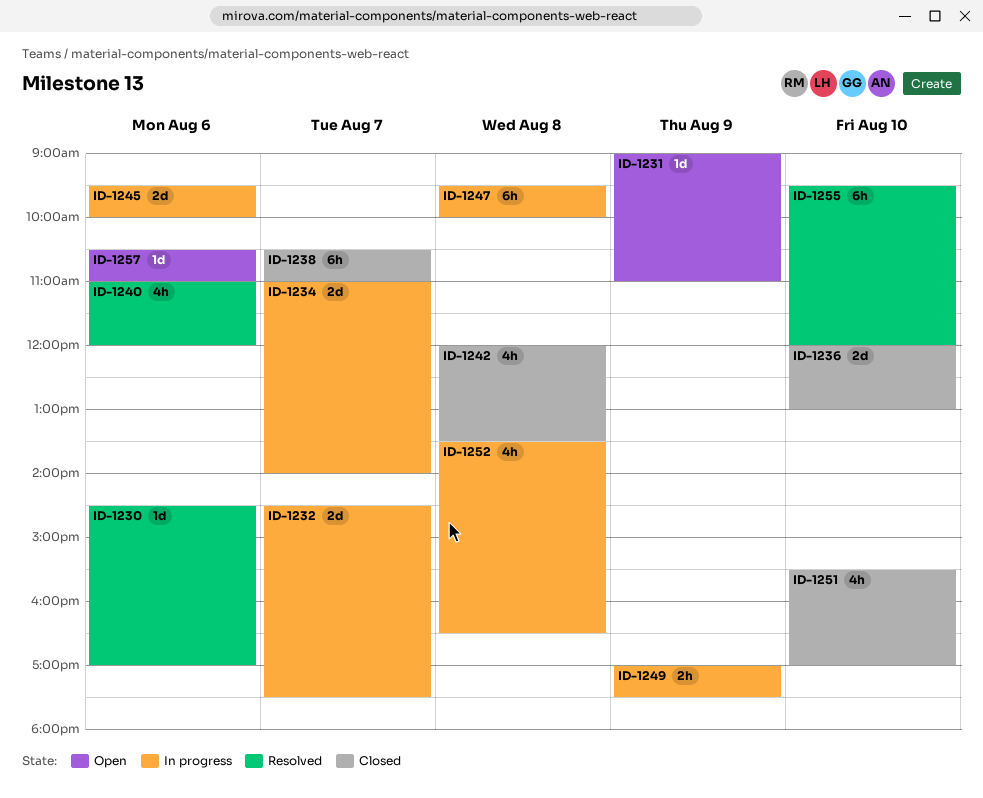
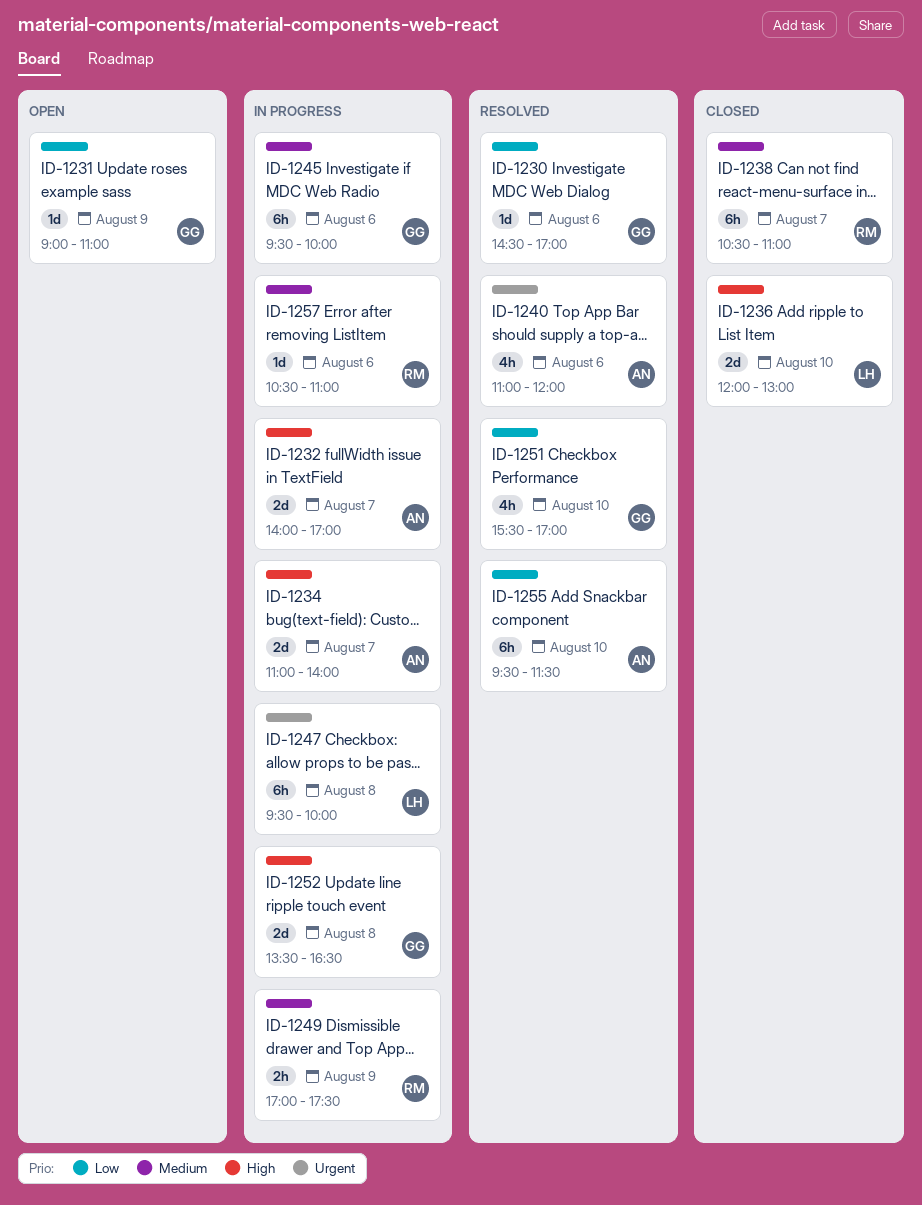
ID-1232, begins: 14:30 -> 14:00
ID-1232, ends: 17:30 -> 17:00
ID-1242: present -> none
ID-1245, estimate: 2d -> 6h
ID-1251, status: Closed -> Resolved
ID-1252, estimate: 4h -> 2d
ID-1255, ends: 12:00 -> 11:30
ID-1257, status: Open -> In progress

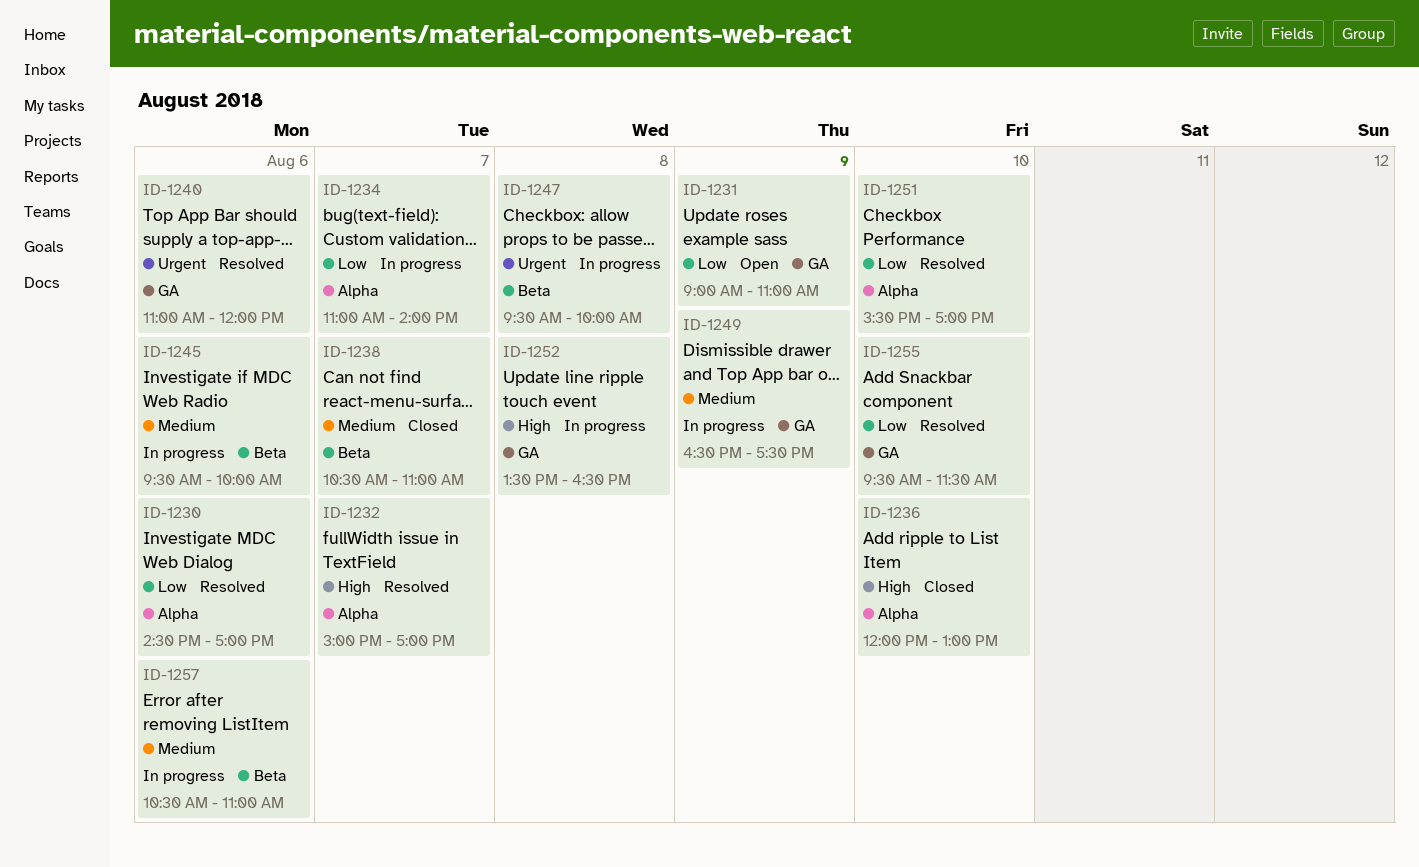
ID-1232, status: In progress -> Resolved
ID-1232, begins: 14:00 -> 15:00
ID-1234, priority: High -> Low
ID-1249, begins: 17:00 -> 16:30

